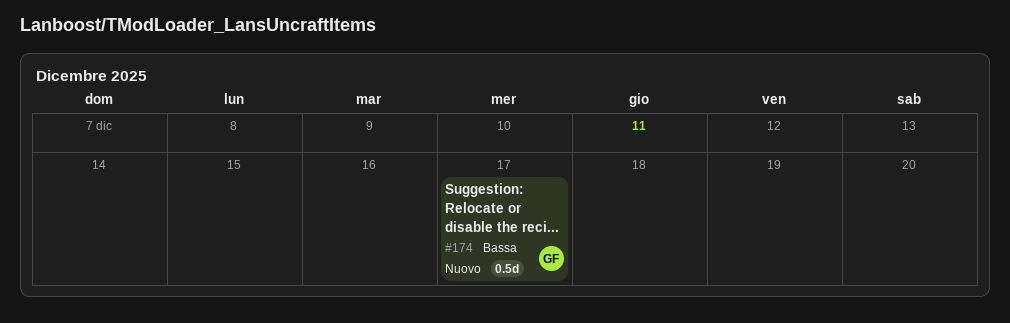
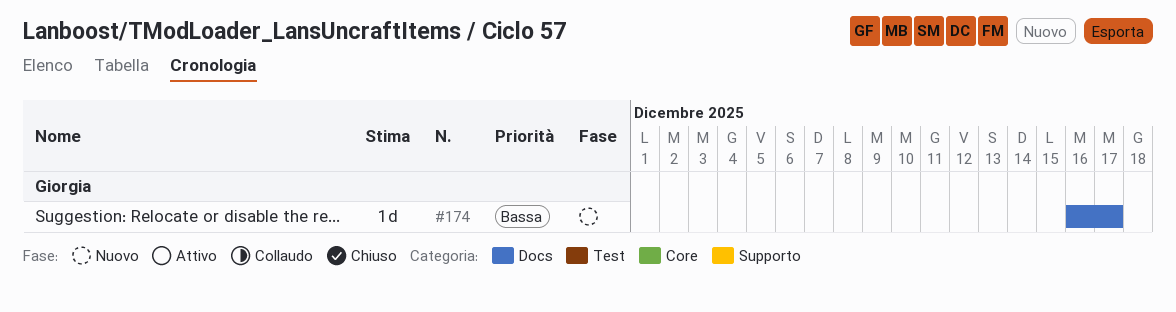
#174, estimate: 0.5d -> 1d

